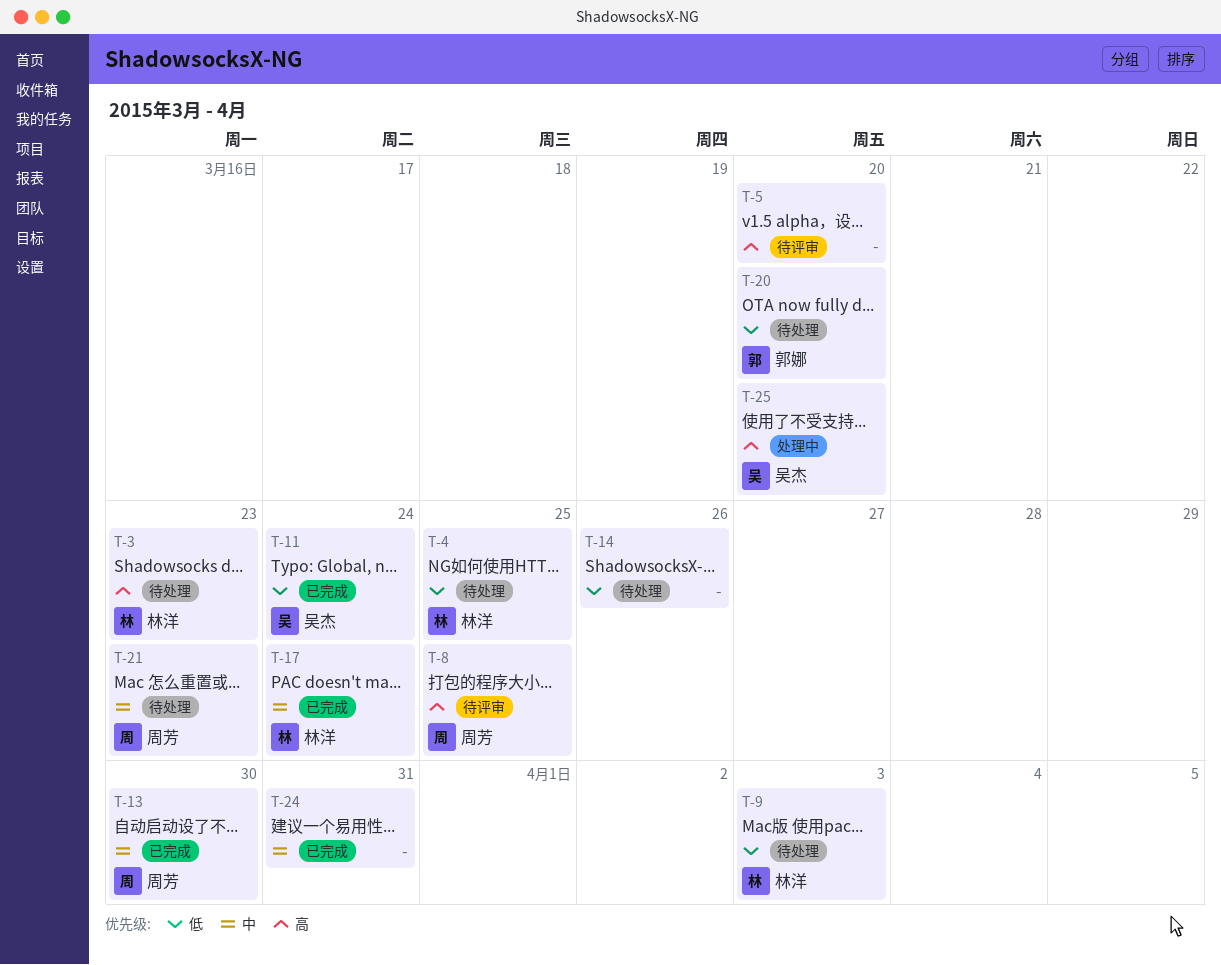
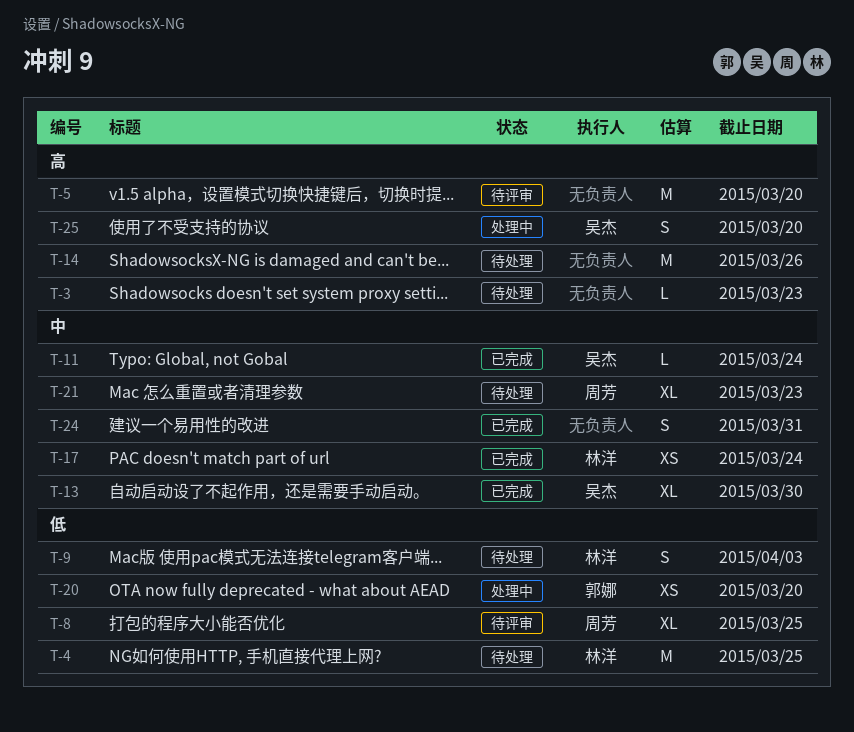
T-3, owner: 林洋 -> none
T-8, priority: 高 -> 低
T-11, priority: 低 -> 中
T-13, owner: 周芳 -> 吴杰
T-14, priority: 低 -> 高
T-20, status: 待处理 -> 处理中

